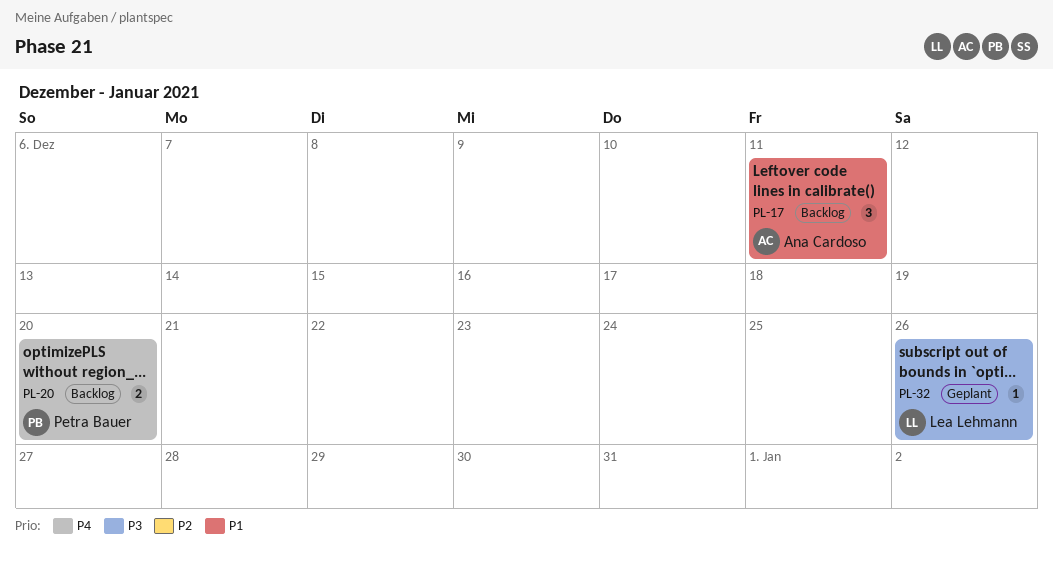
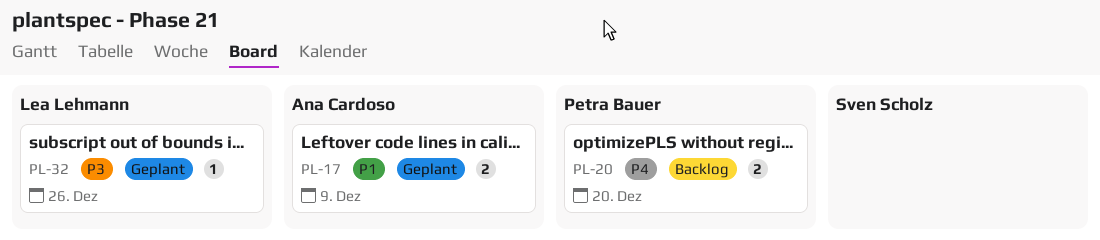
PL-17, status: Backlog -> Geplant
PL-17, estimate: 3 -> 2
PL-17, due: Dec 11 -> Dec 9

